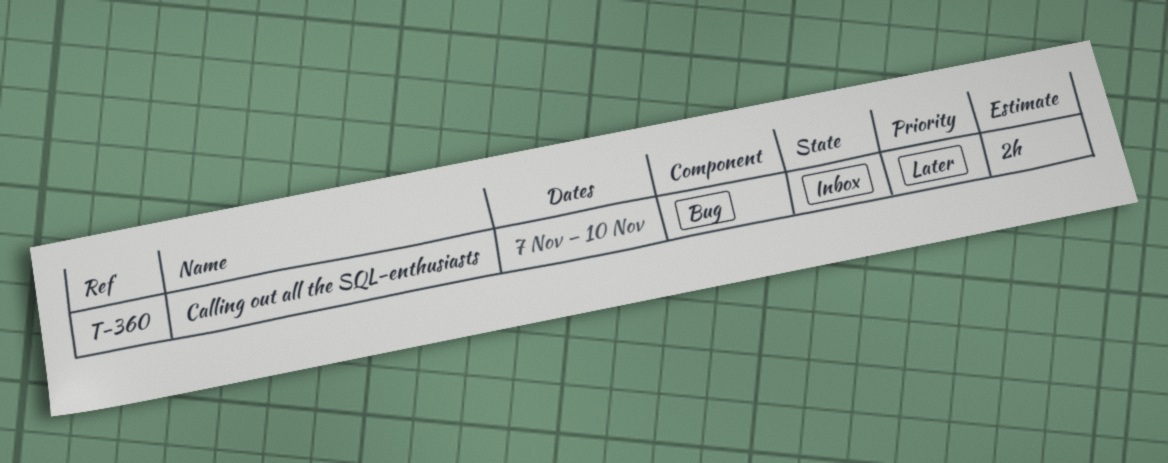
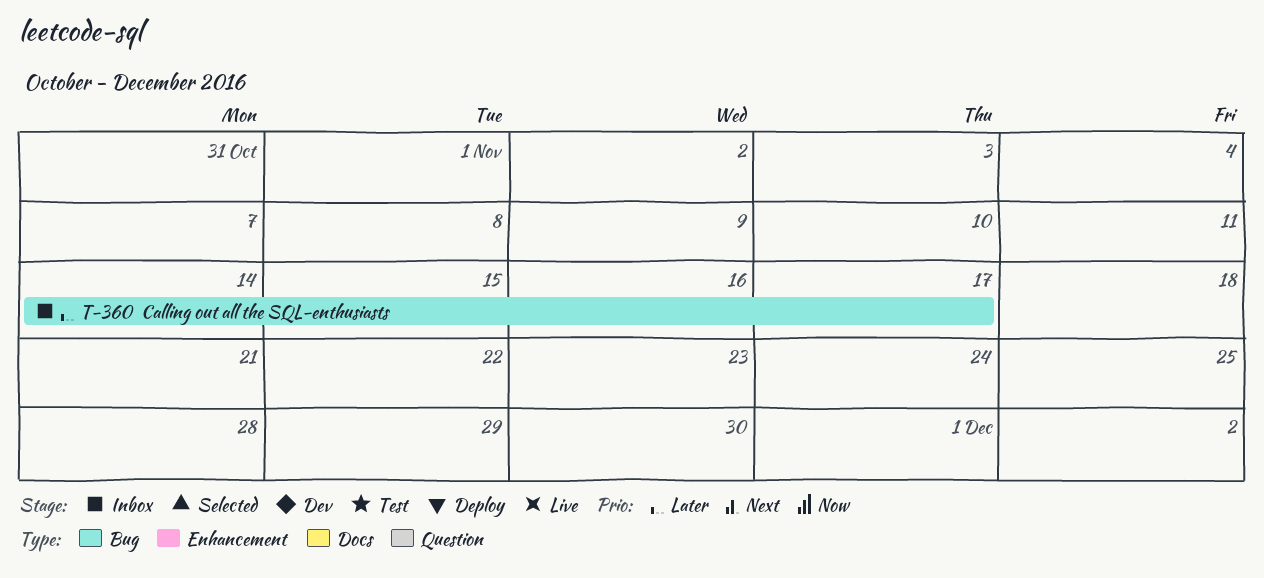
T-360, start: Nov 7 -> Nov 14
T-360, due: Nov 10 -> Nov 17

